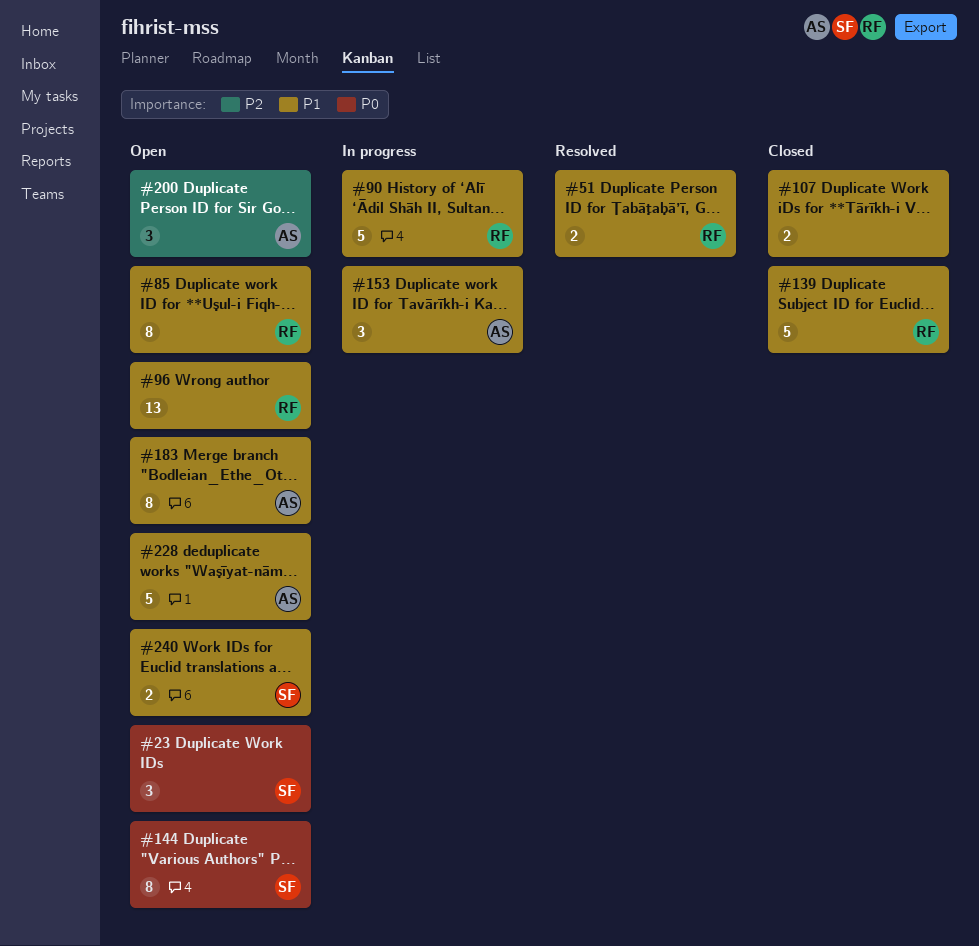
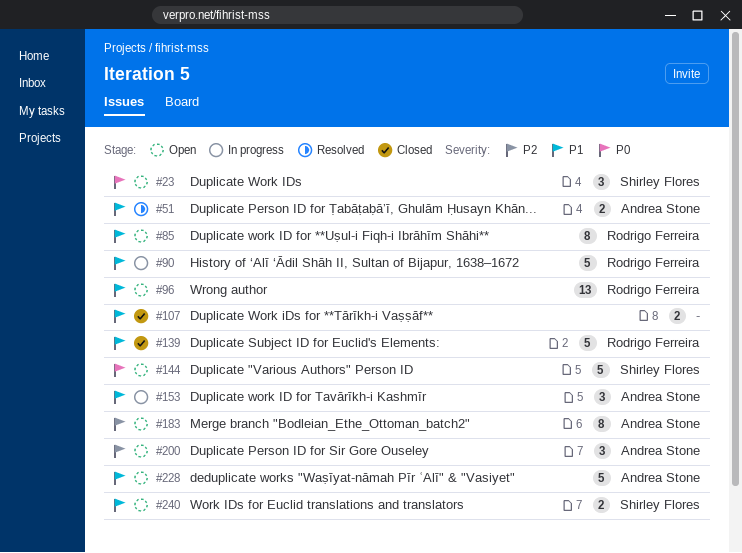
#51, owner: Rodrigo Ferreira -> Andrea Stone
#144, estimate: 8 -> 5
#183, priority: P1 -> P2

